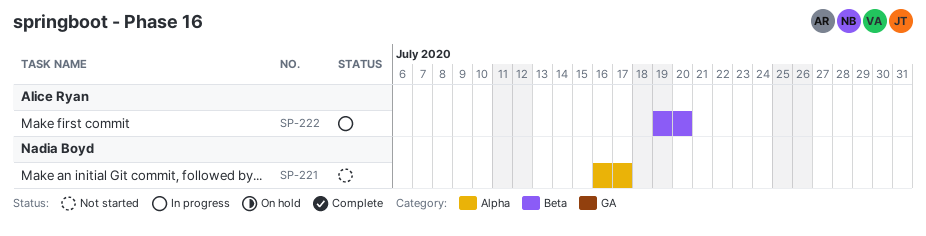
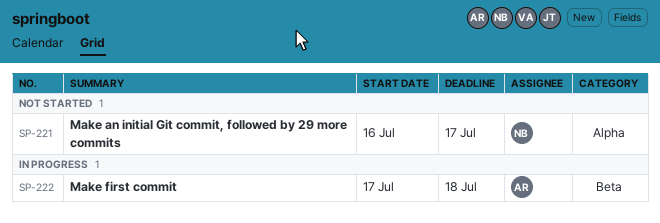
SP-222, start: Jul 19 -> Jul 17
SP-222, due: Jul 20 -> Jul 18

